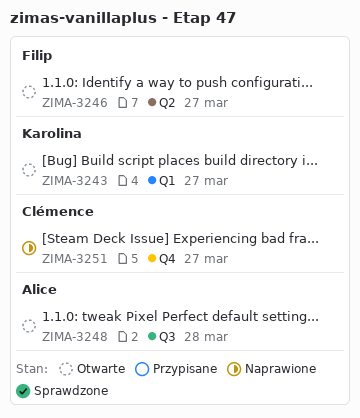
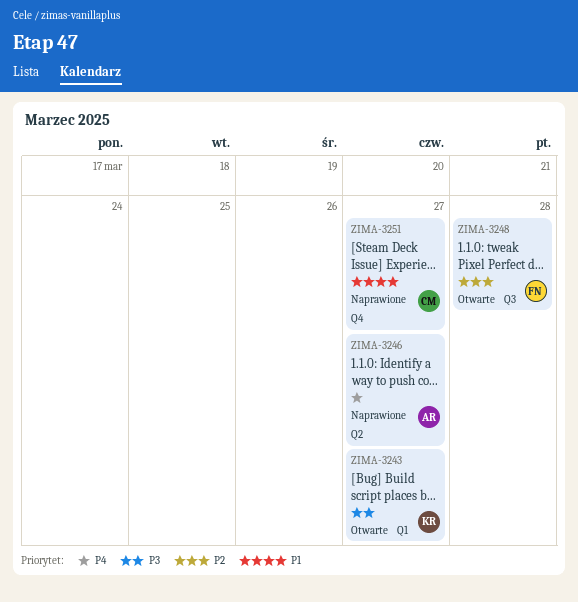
ZIMA-3246, status: Otwarte -> Naprawione
ZIMA-3246, owner: Filip -> Alice
ZIMA-3248, owner: Alice -> Filip

